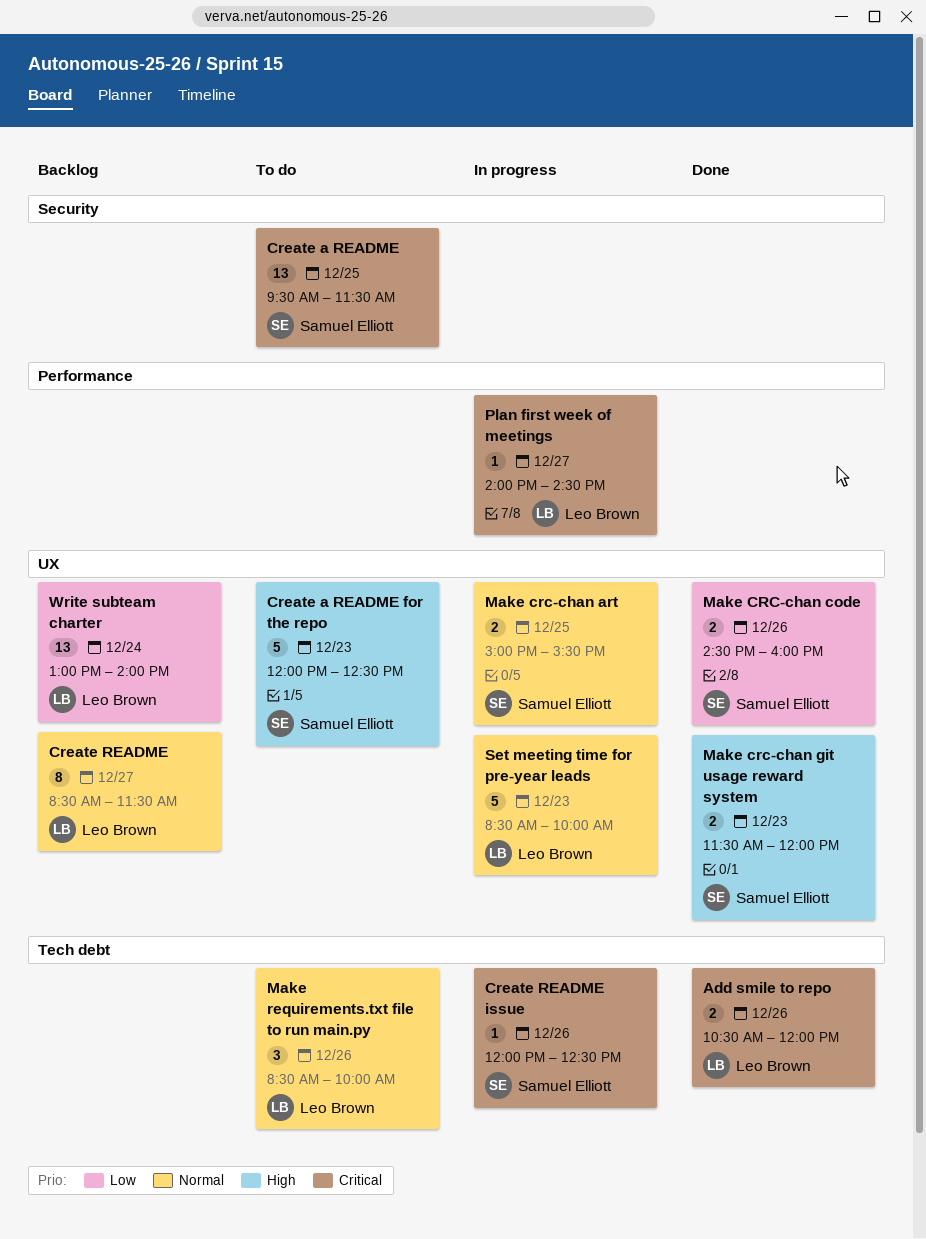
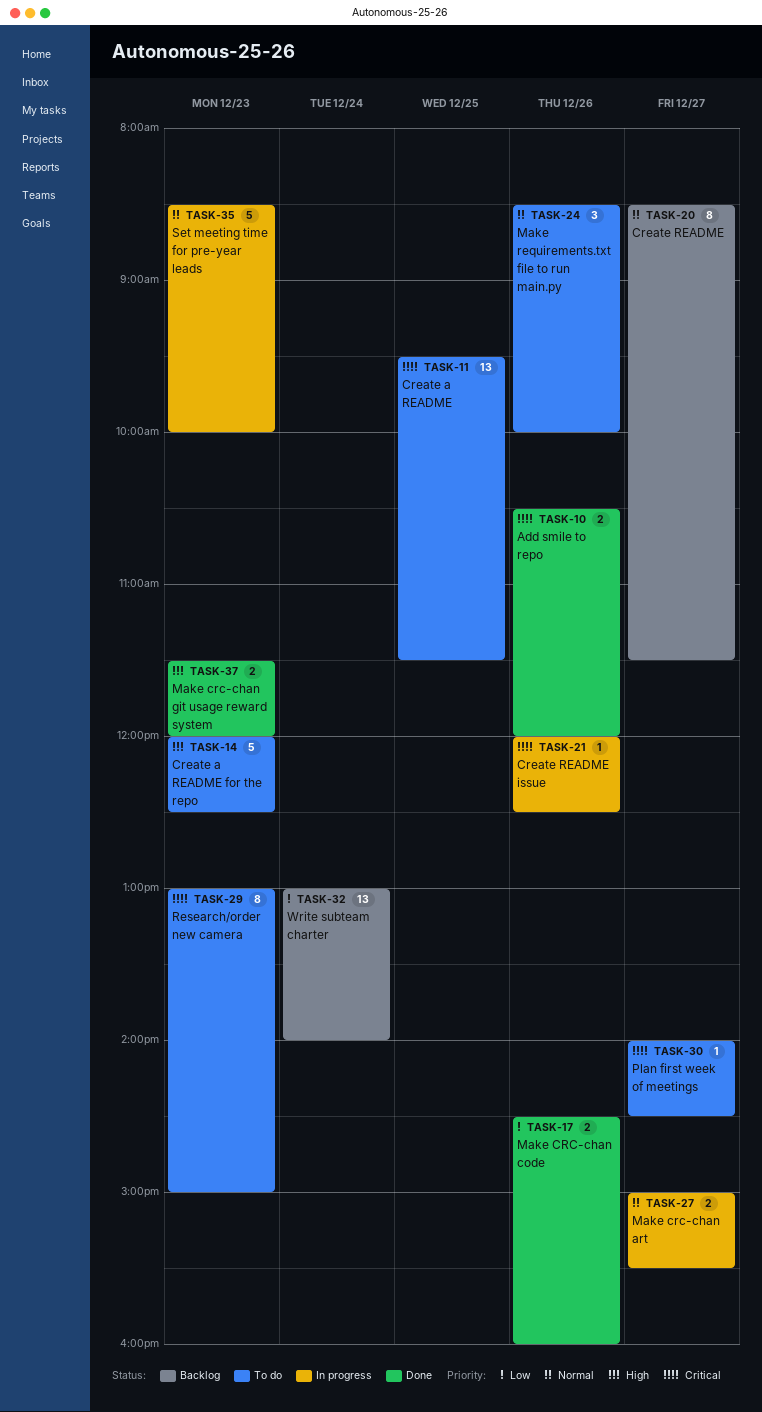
Make crc-chan art, day: Dec 25 -> Dec 27
Plan first week of meetings, status: In progress -> To do
Research/order new camera: none -> present

